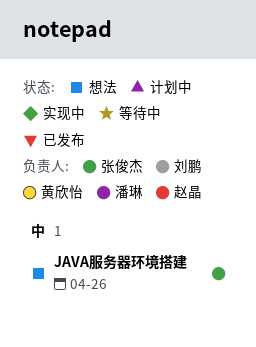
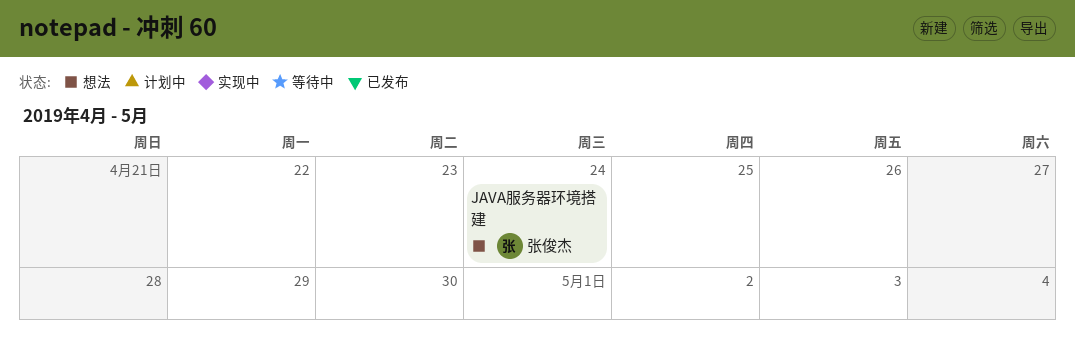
JAVA服务器环境搭建, due: Apr 26 -> Apr 24

